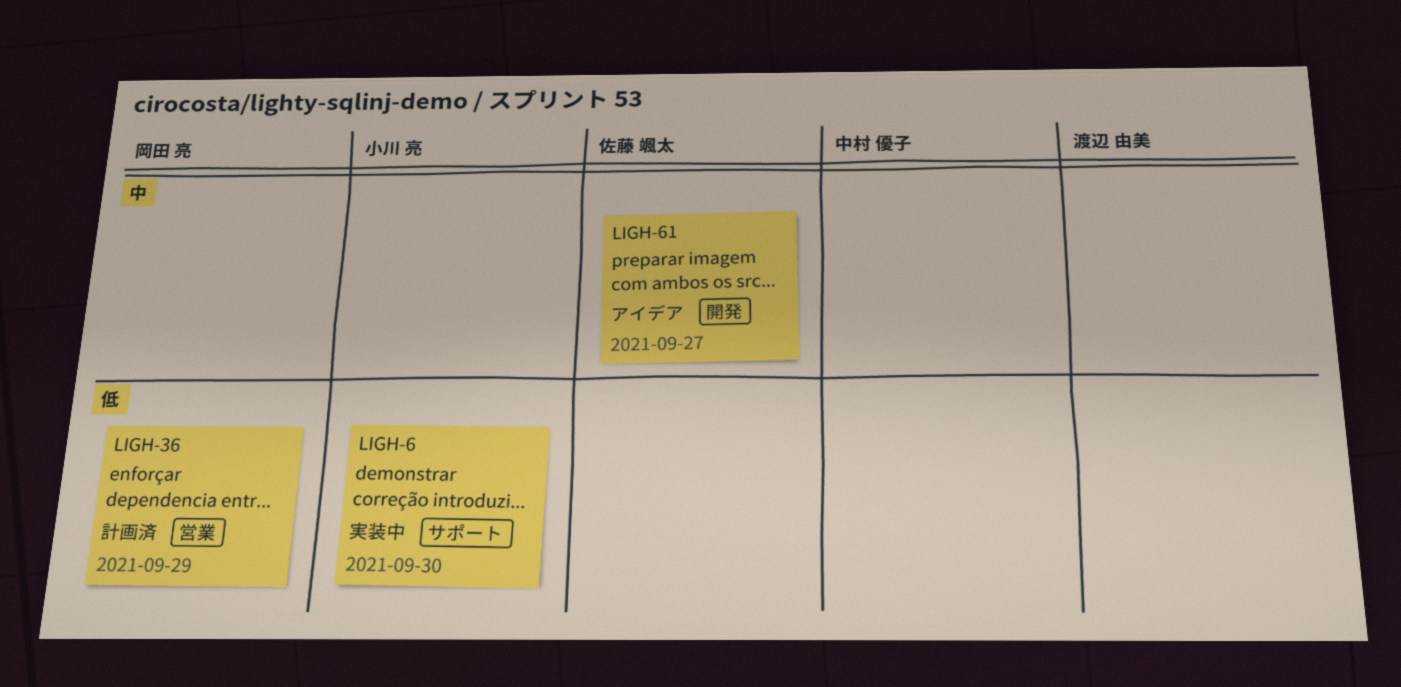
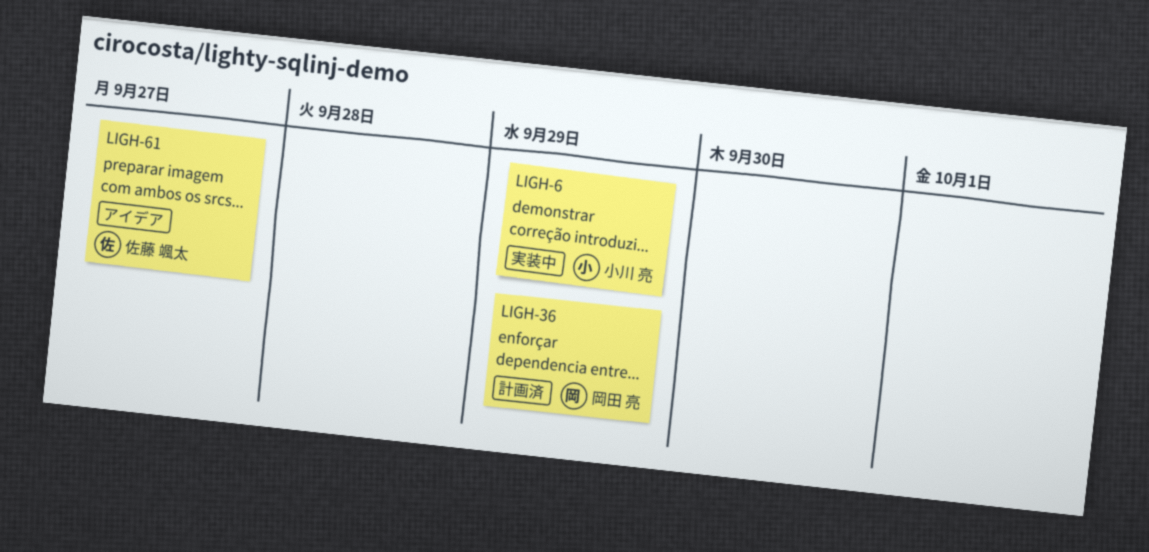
LIGH-6, due: Sep 30 -> Sep 29

